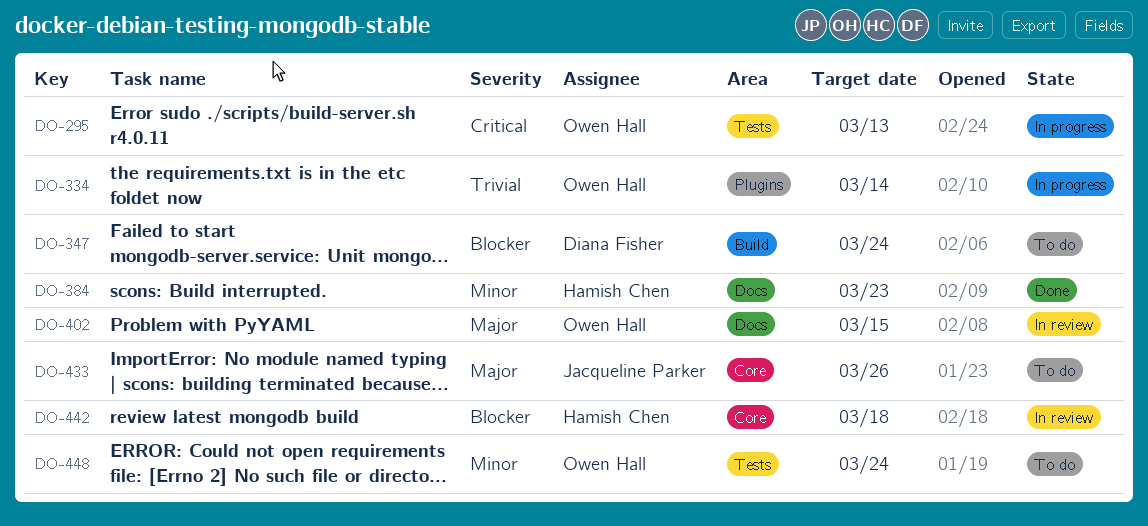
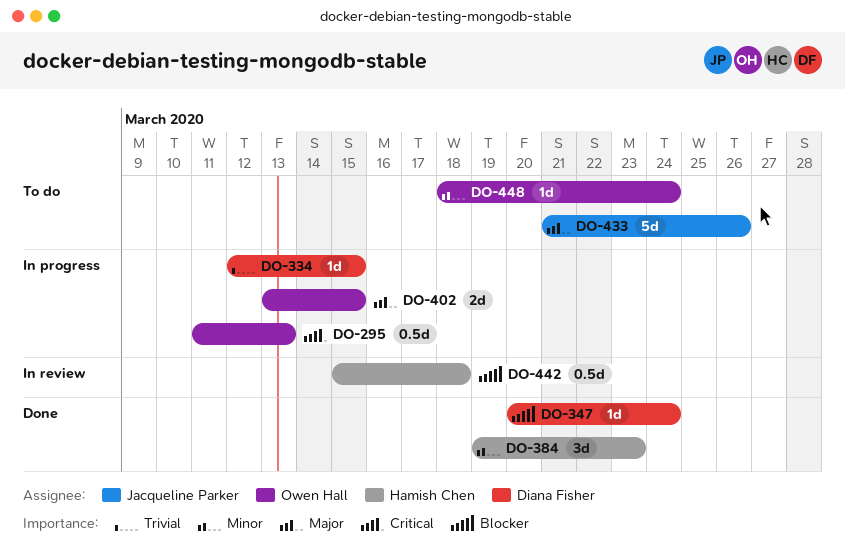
DO-334, owner: Owen Hall -> Diana Fisher
DO-334, due: Mar 14 -> Mar 15
DO-347, status: To do -> Done
DO-402, status: In review -> In progress

